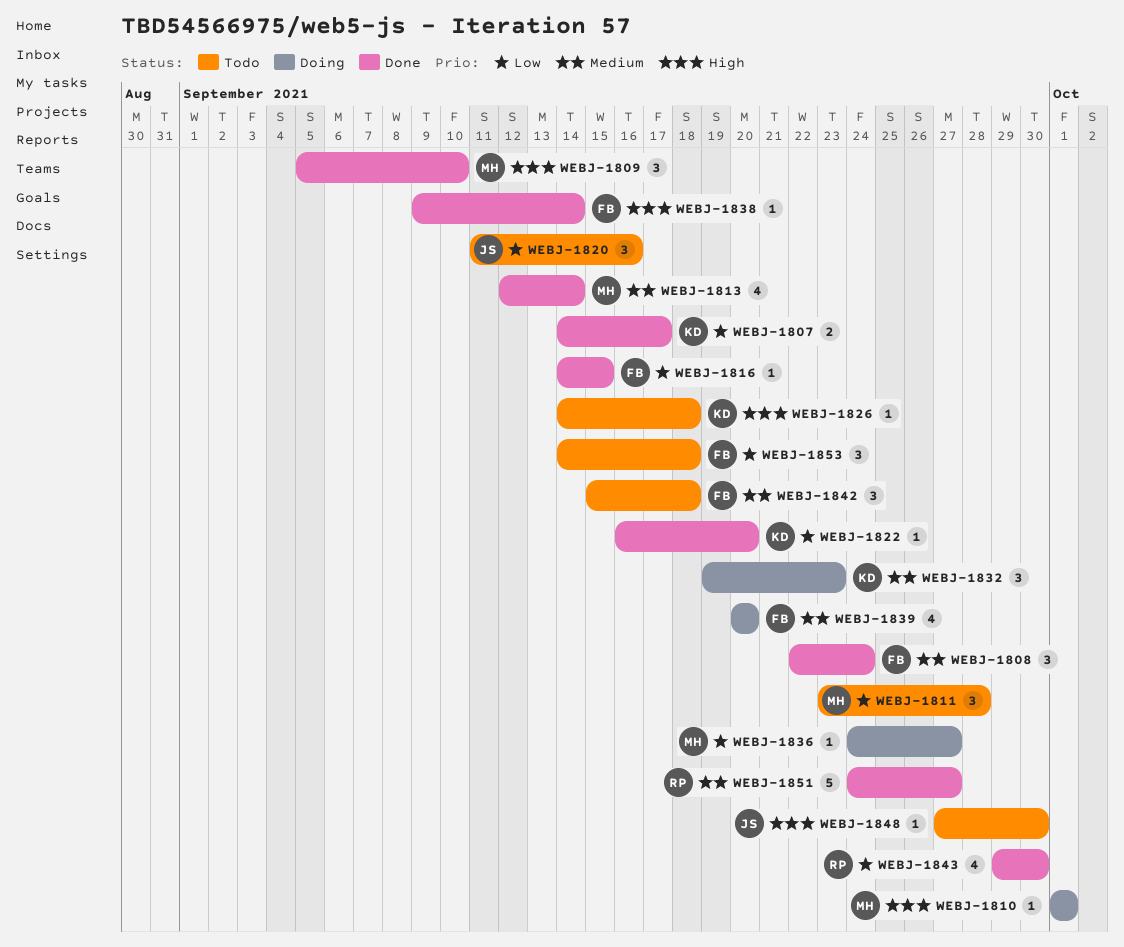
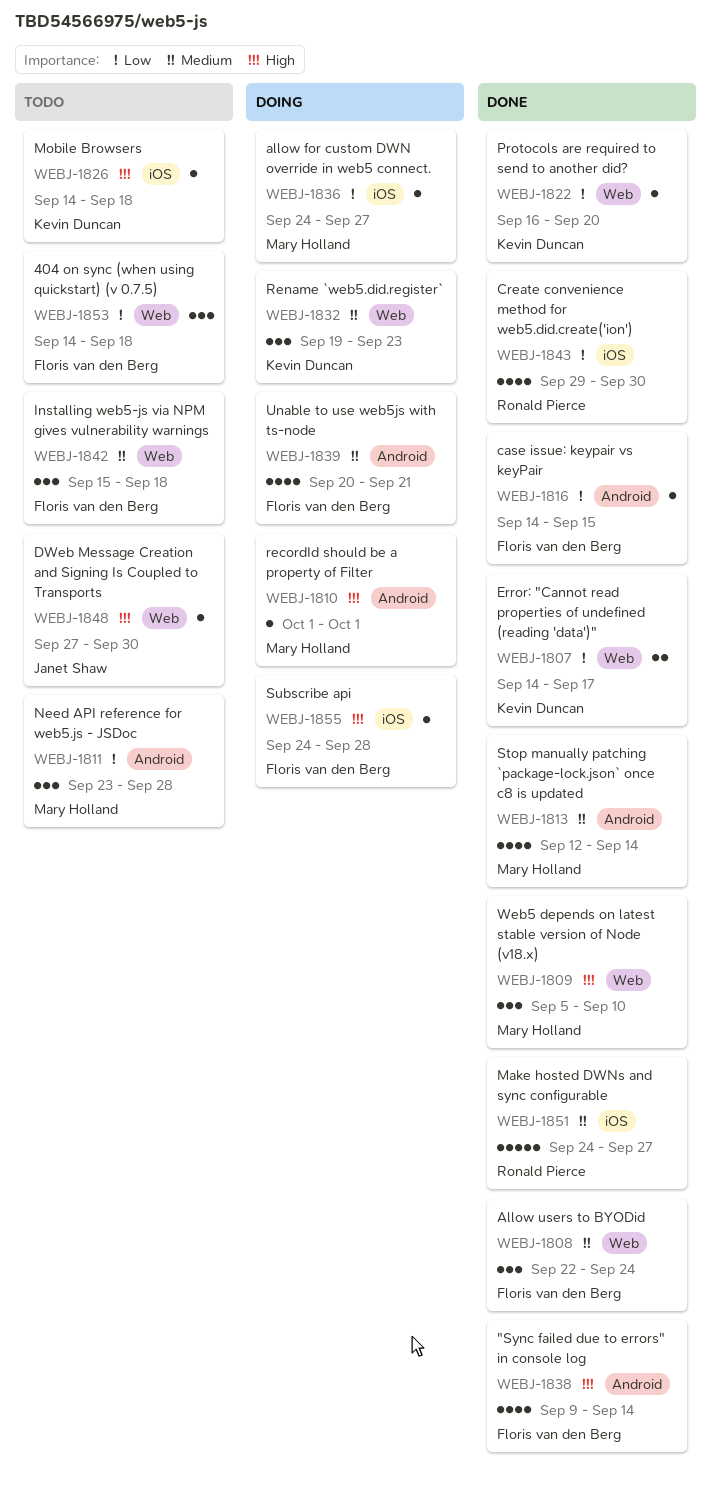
WEBJ-1820: present -> none
WEBJ-1838, estimate: 1 -> 4
WEBJ-1839, due: Sep 20 -> Sep 21
WEBJ-1855: none -> present

